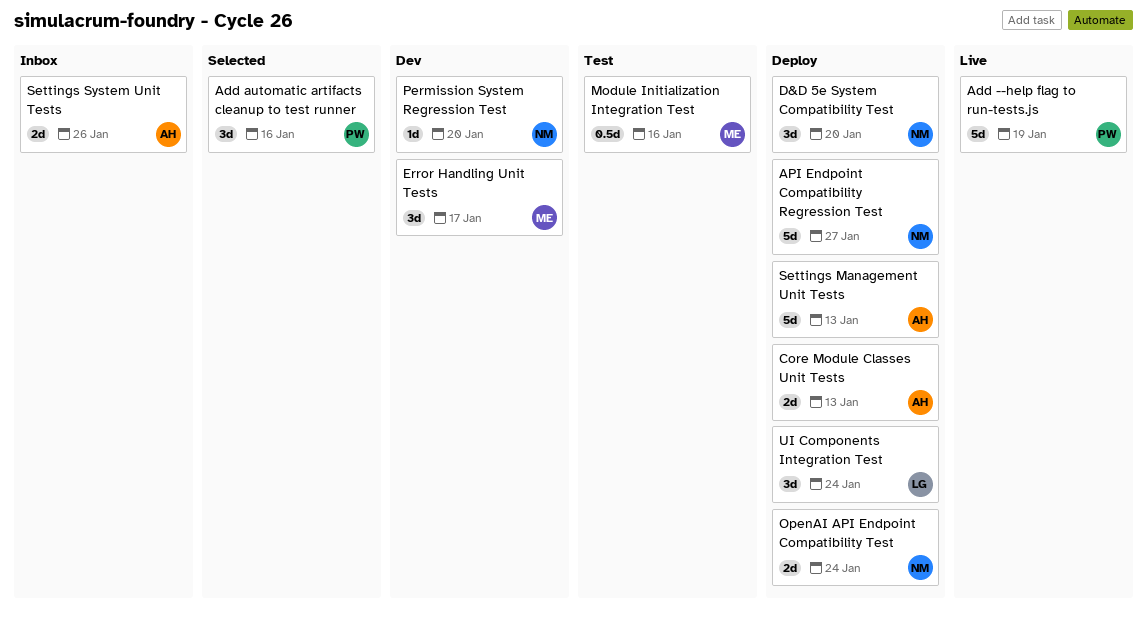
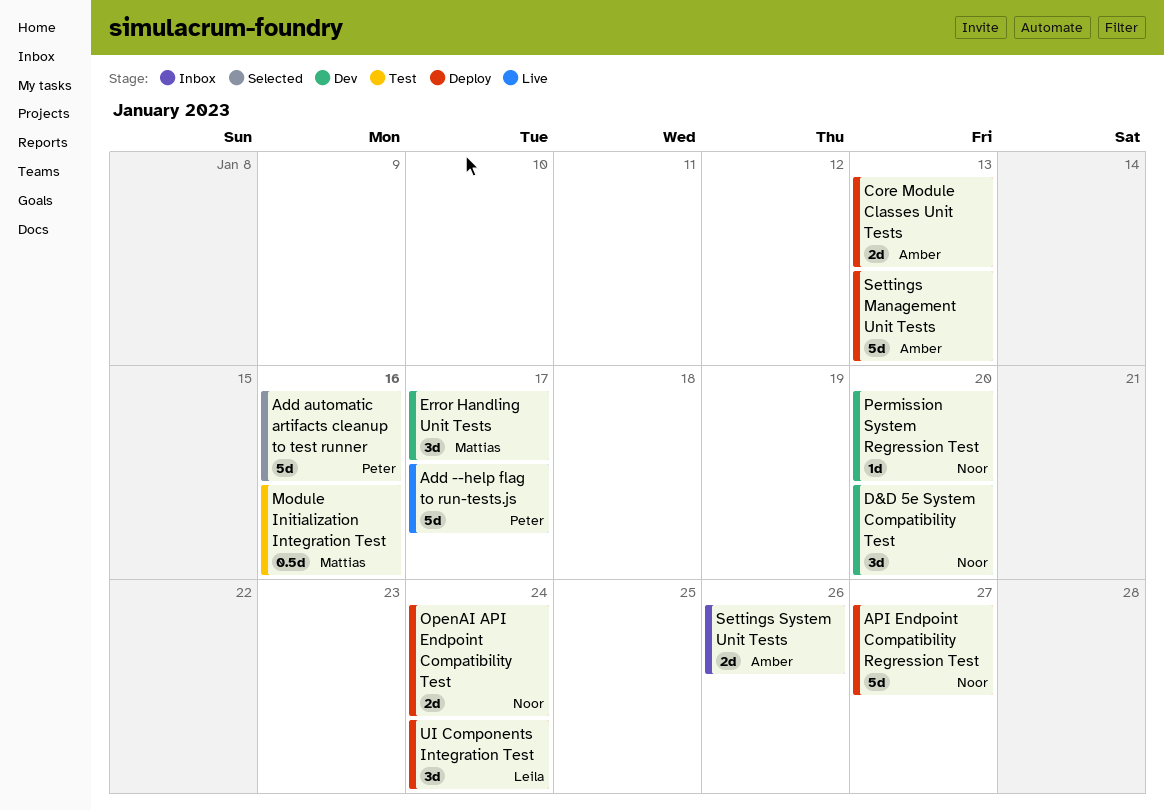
Add --help flag to run-tests.js, due: Jan 19 -> Jan 17
Add automatic artifacts cleanup to test runner, estimate: 3d -> 5d
D&D 5e System Compatibility Test, status: Deploy -> Dev

